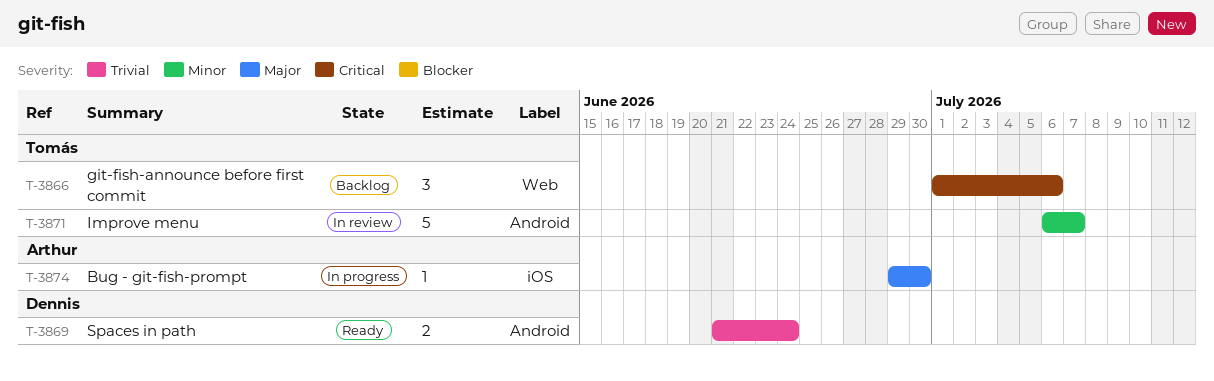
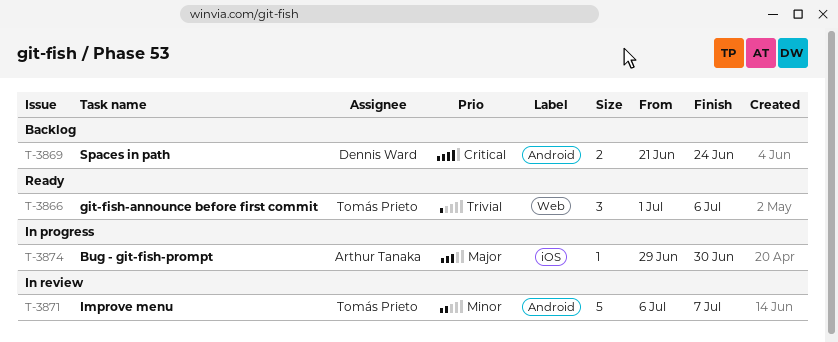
T-3866, status: Backlog -> Ready
T-3866, priority: Critical -> Trivial
T-3869, status: Ready -> Backlog
T-3869, priority: Trivial -> Critical

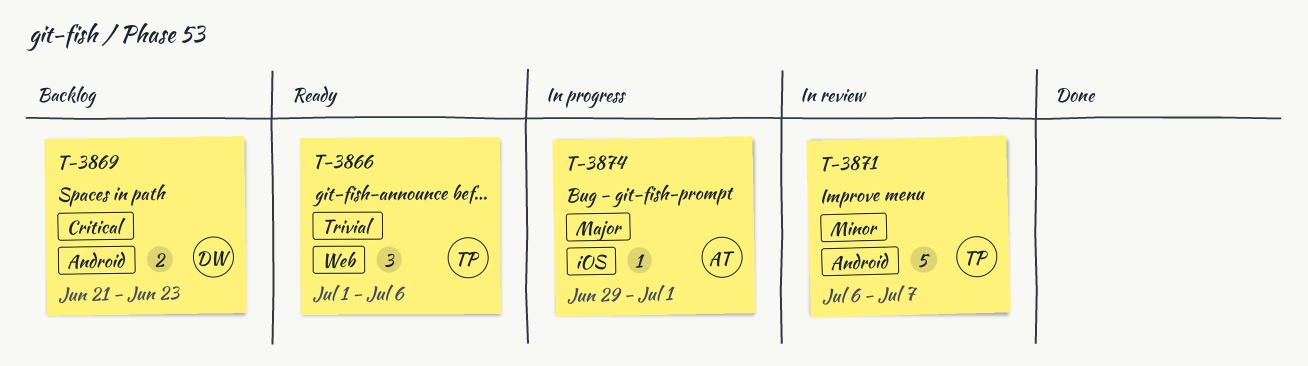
T-3869, due: Jun 24 -> Jun 23
T-3874, due: Jun 30 -> Jul 1

